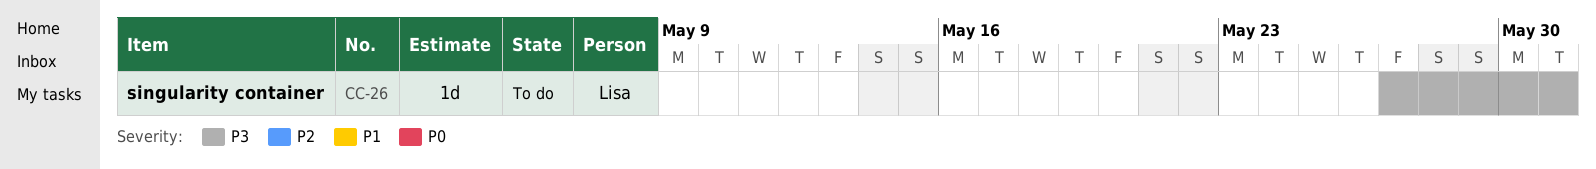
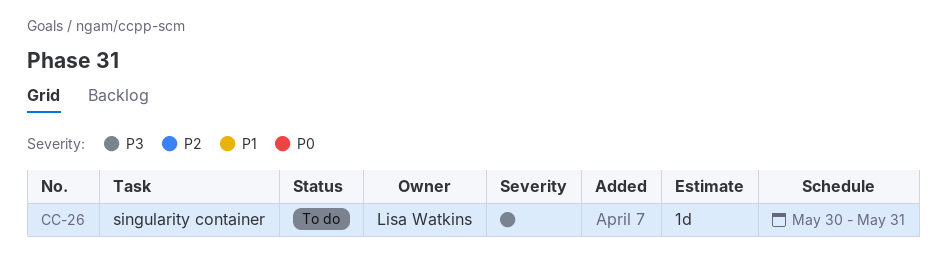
CC-26, start: May 27 -> May 30

